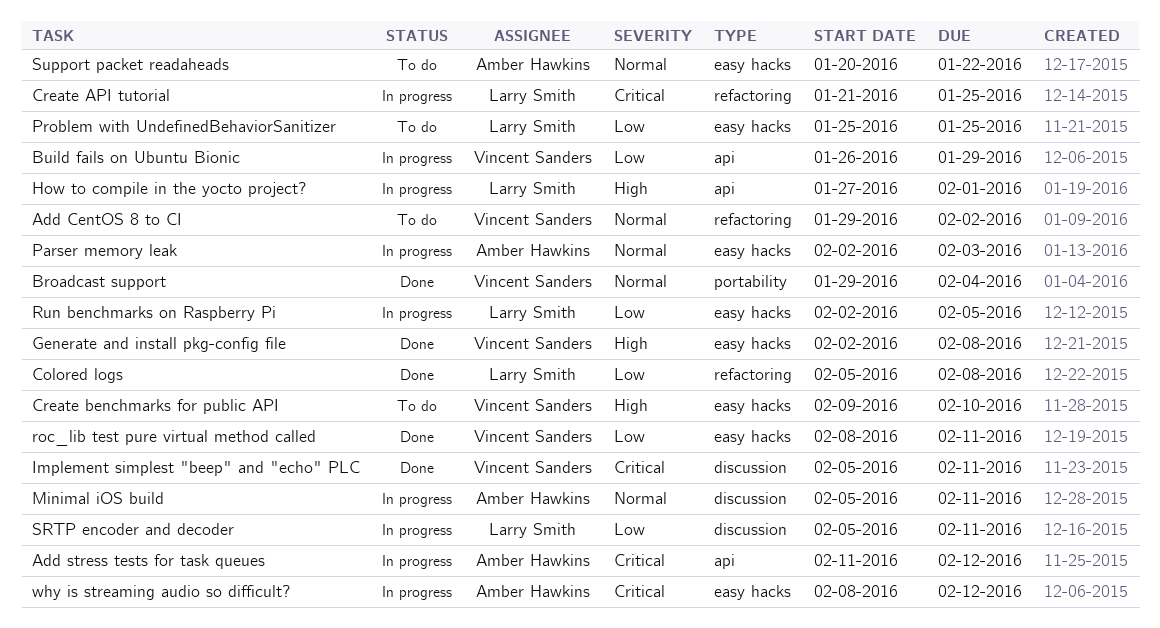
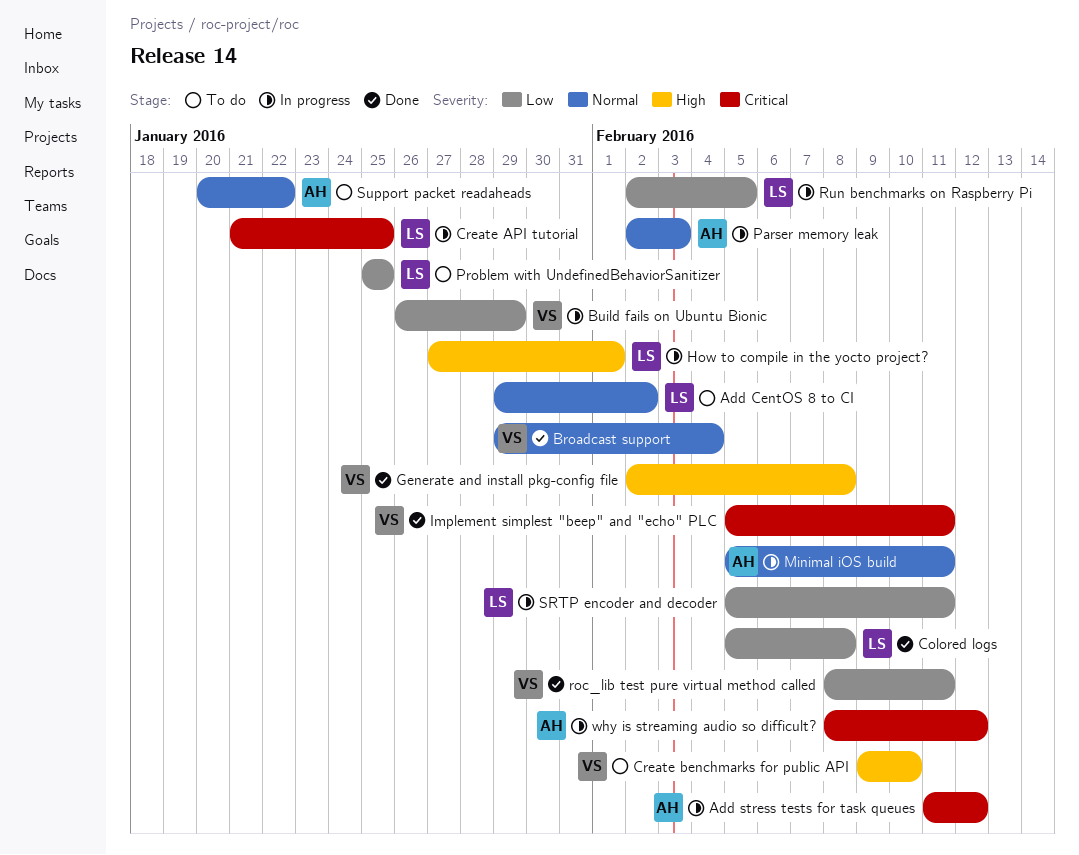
Add CentOS 8 to CI, owner: Vincent Sanders -> Larry Smith

